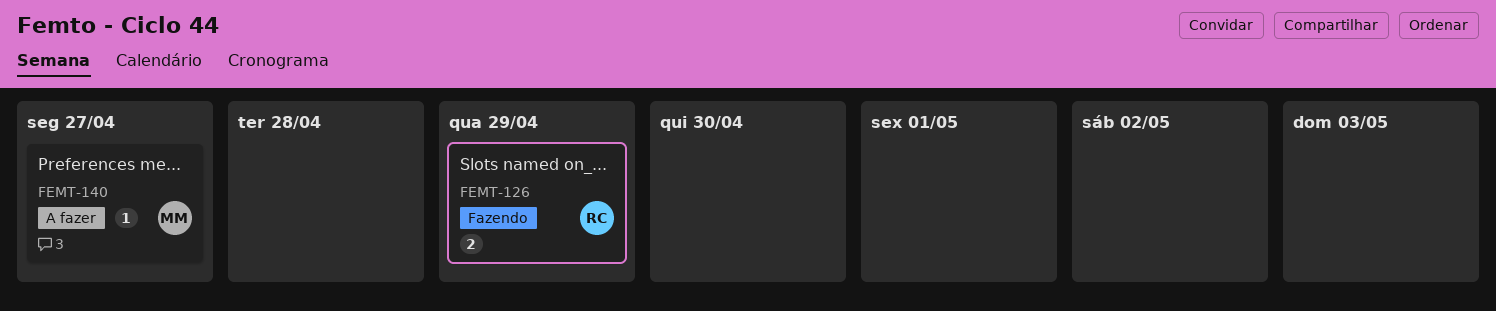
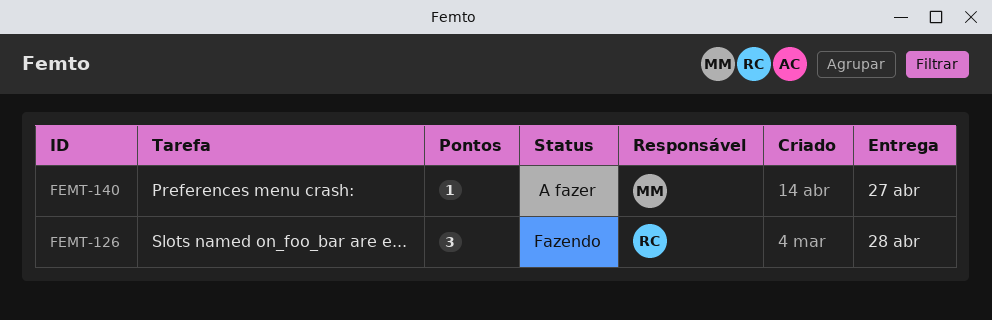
FEMT-126, estimate: 2 -> 3
FEMT-126, due: Apr 29 -> Apr 28

